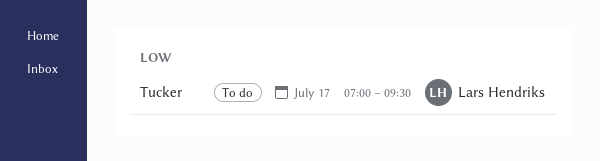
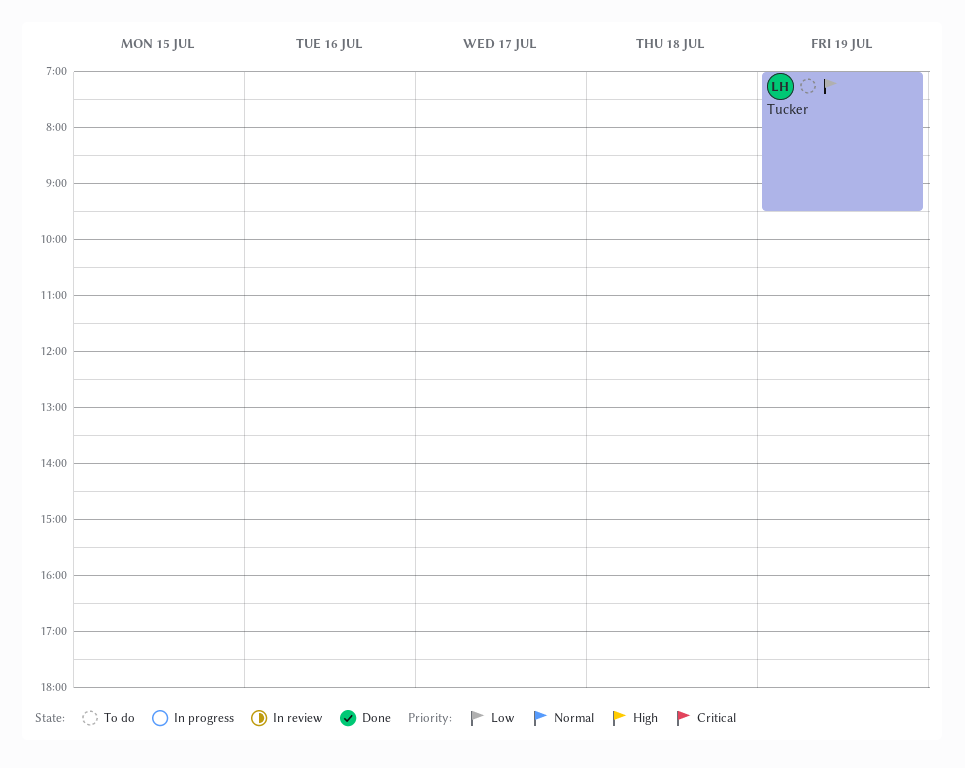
Tucker, day: Jul 17 -> Jul 19

